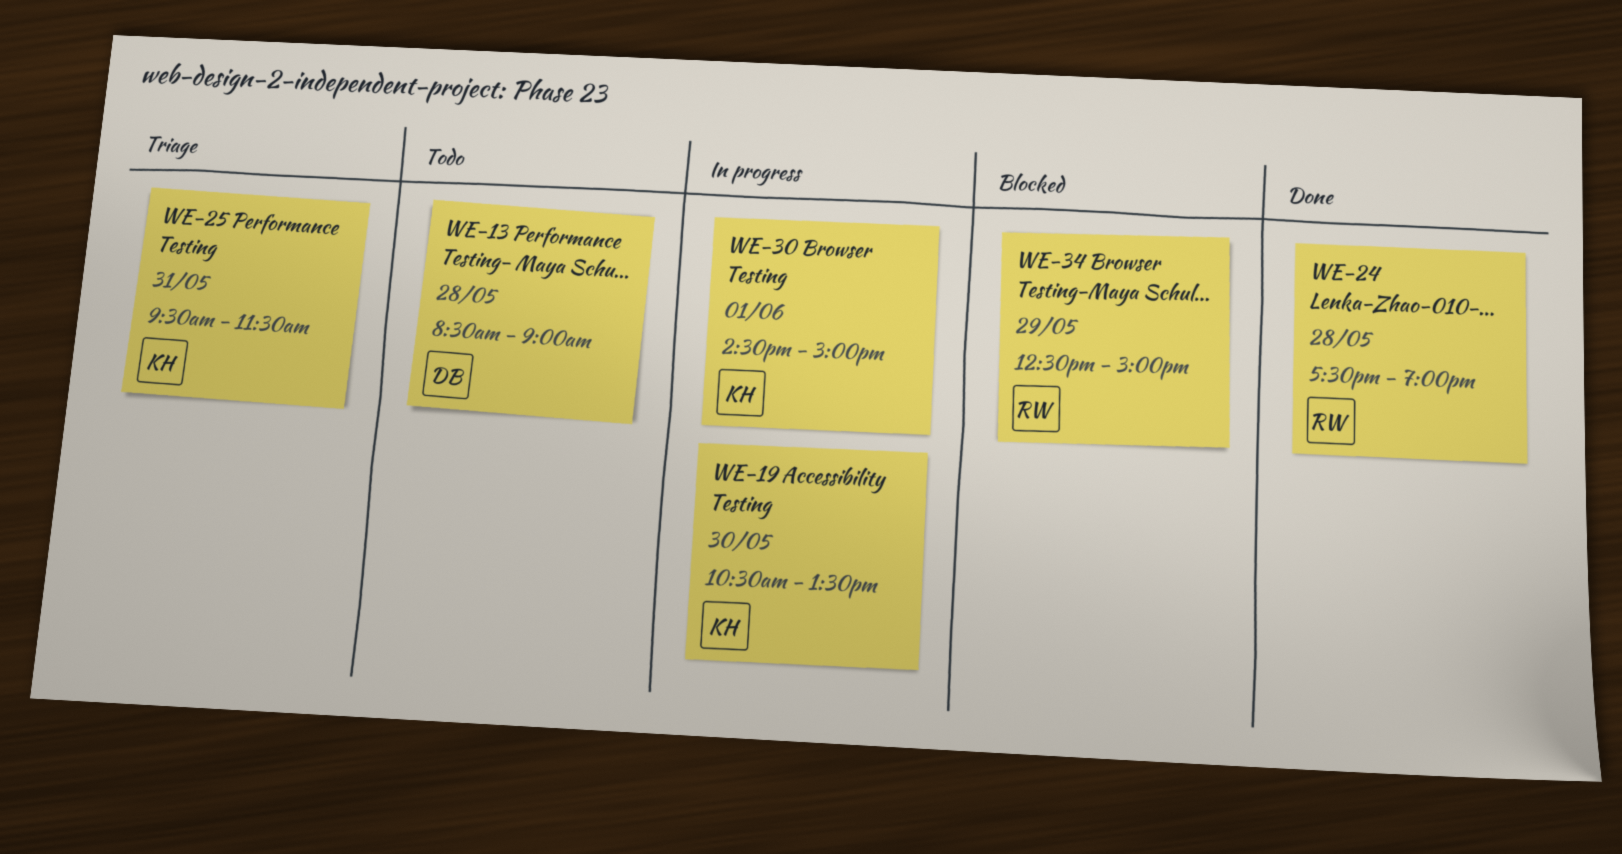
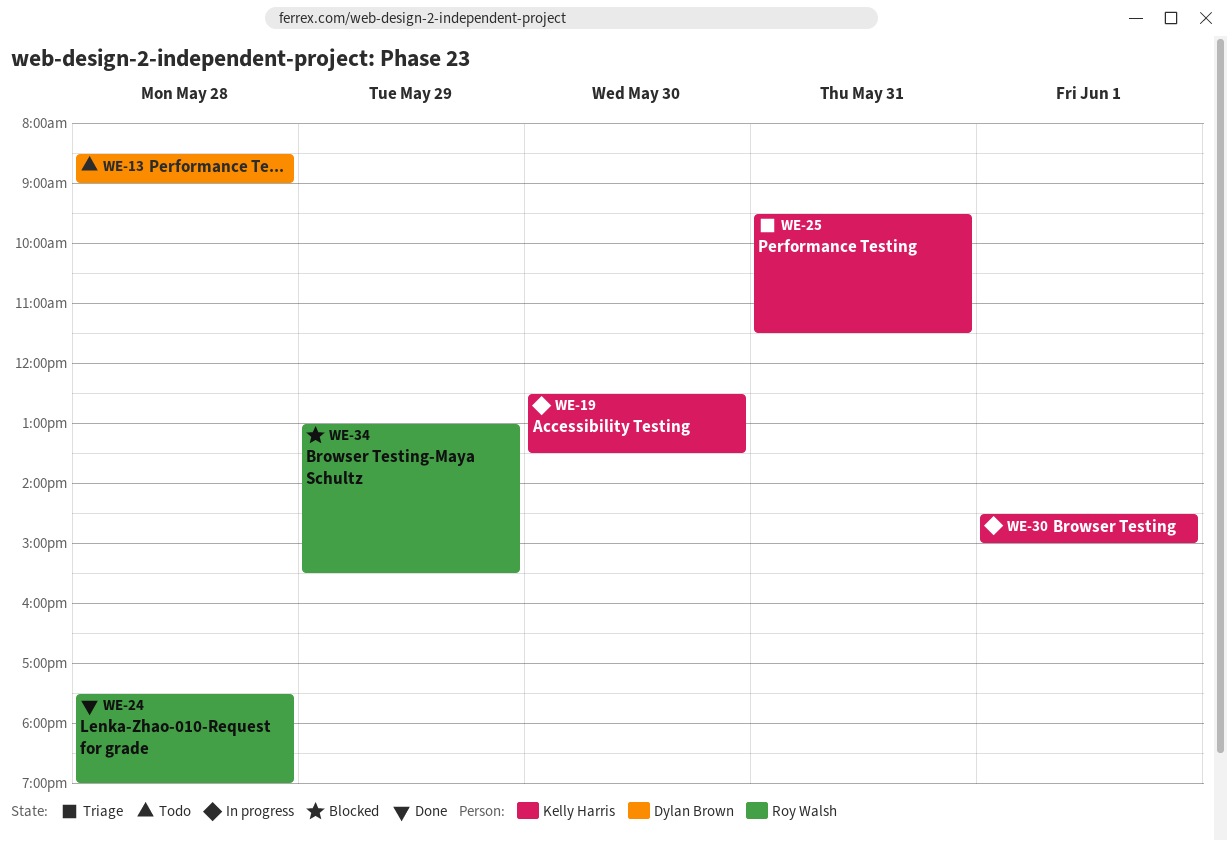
WE-19, begins: 10:30 -> 12:30
WE-34, begins: 12:30 -> 13:00
WE-34, ends: 15:00 -> 15:30

